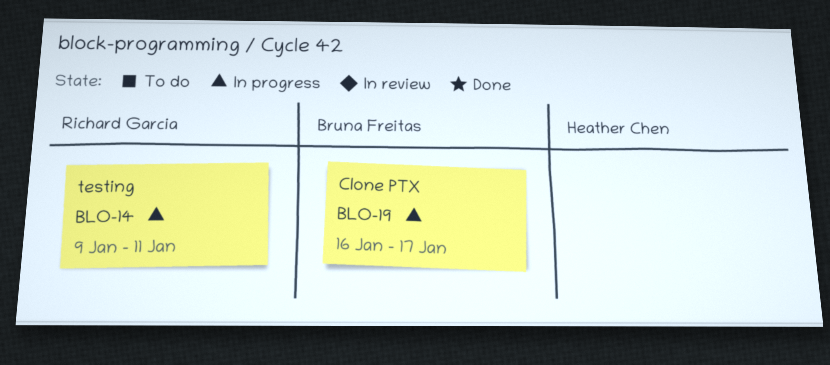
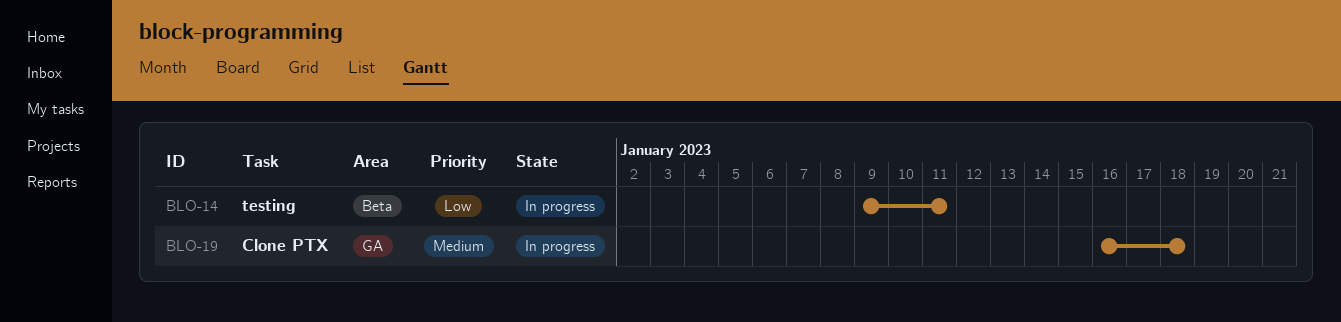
BLO-19, due: Jan 17 -> Jan 18

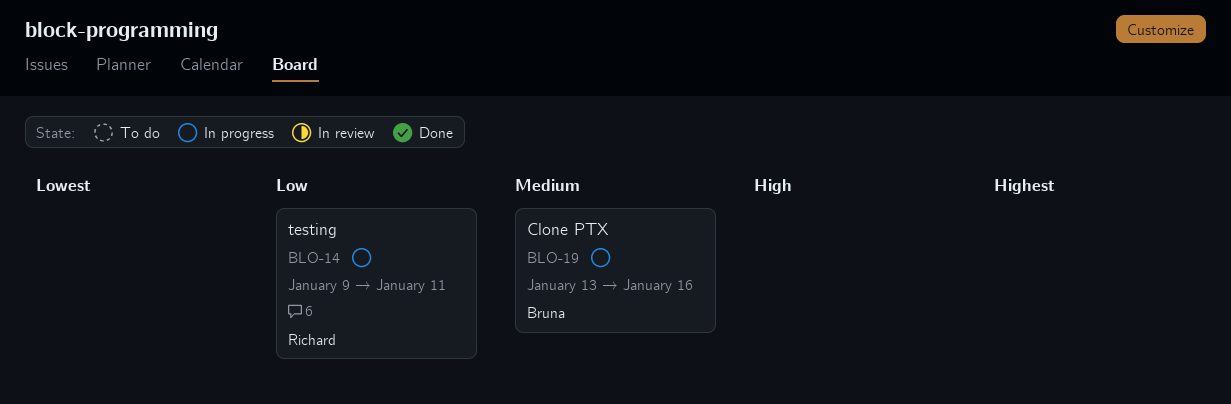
BLO-19, start: Jan 16 -> Jan 13
BLO-19, due: Jan 18 -> Jan 16

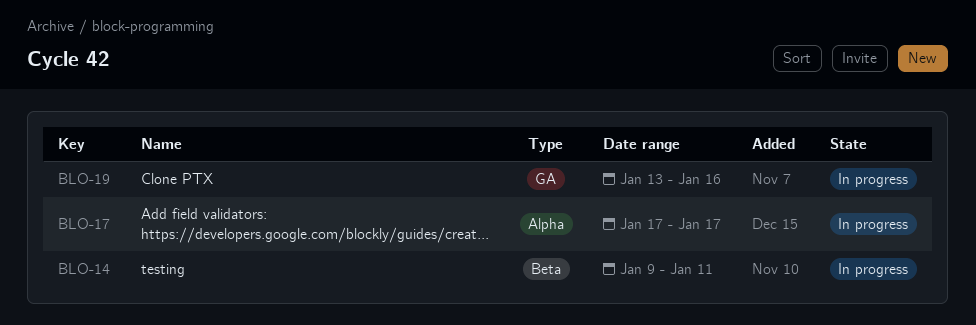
BLO-17: none -> present

